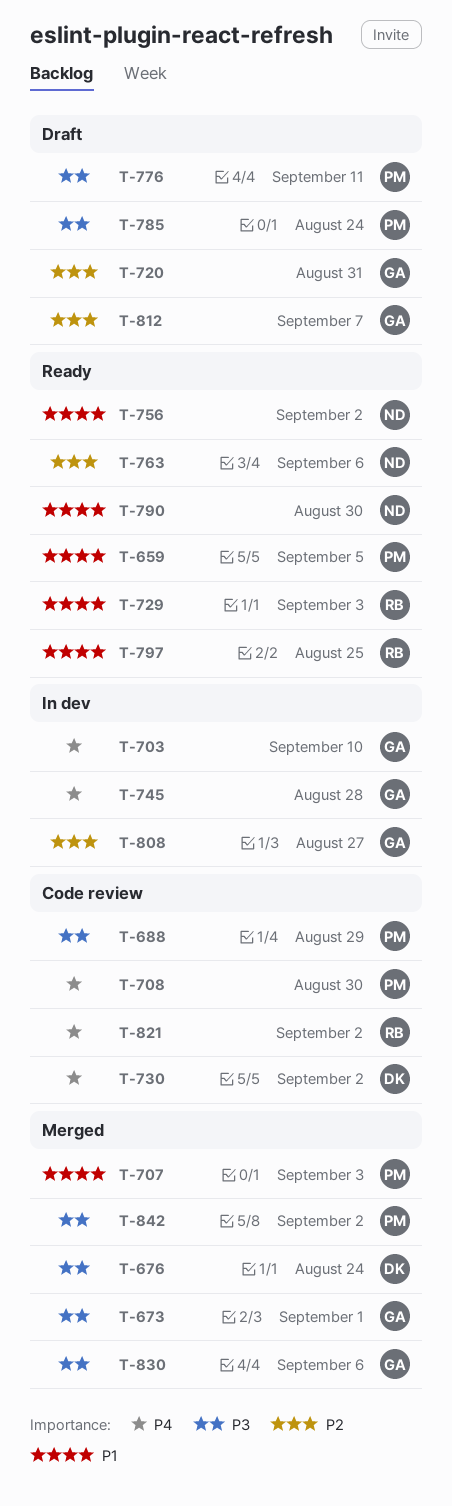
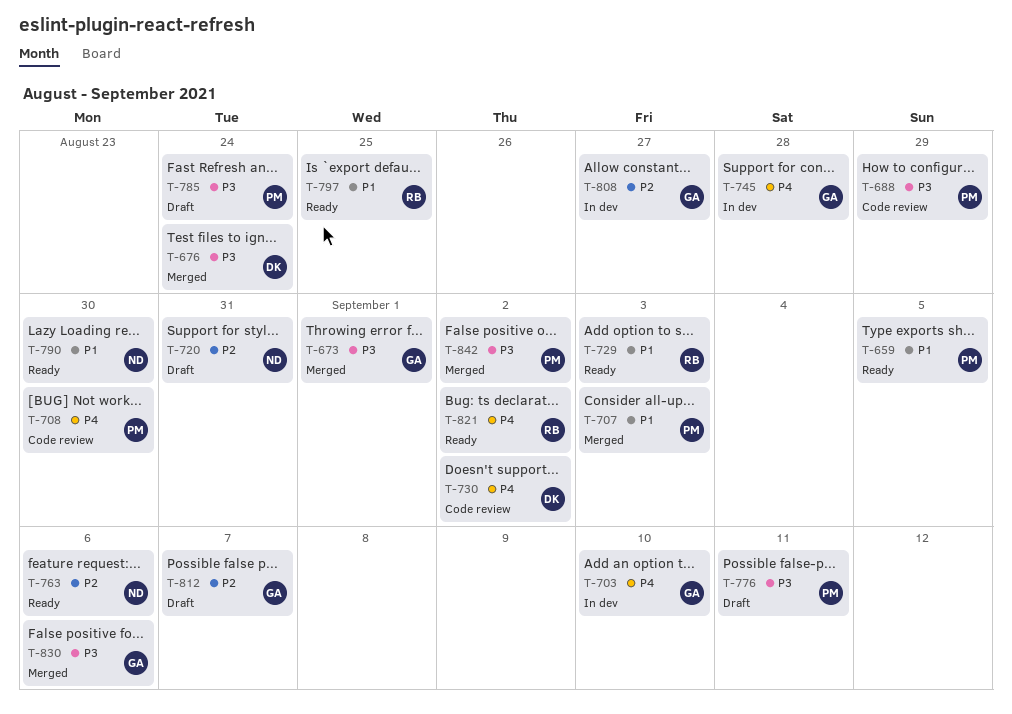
T-720, owner: GA -> ND
T-756: present -> none
T-821, status: Code review -> Ready

